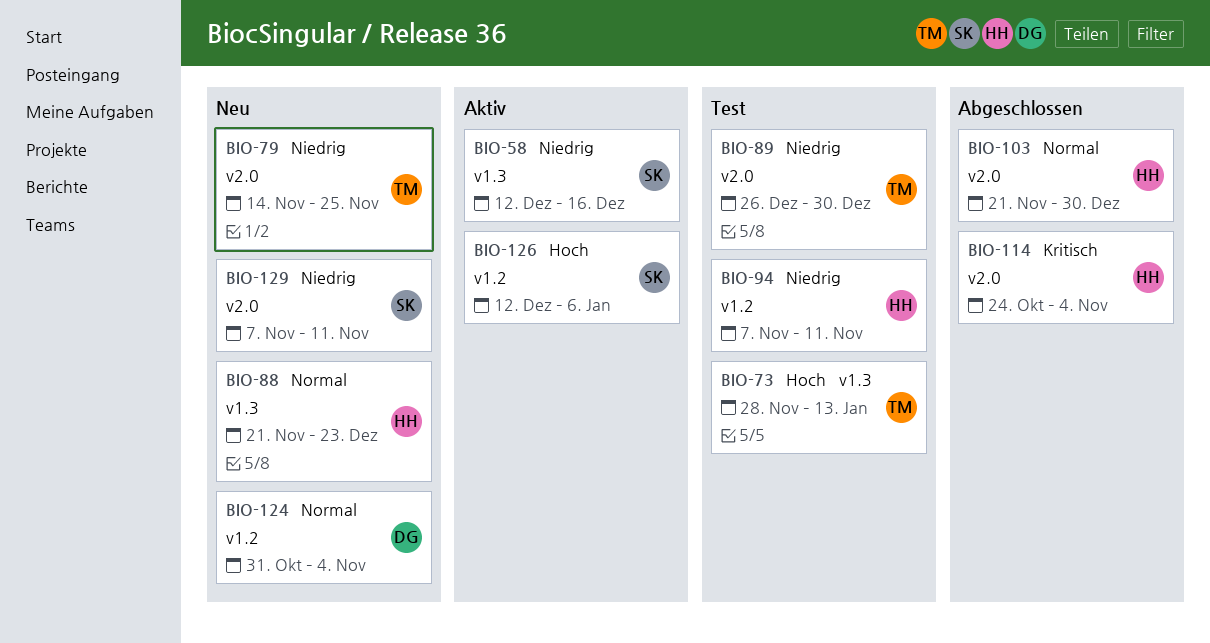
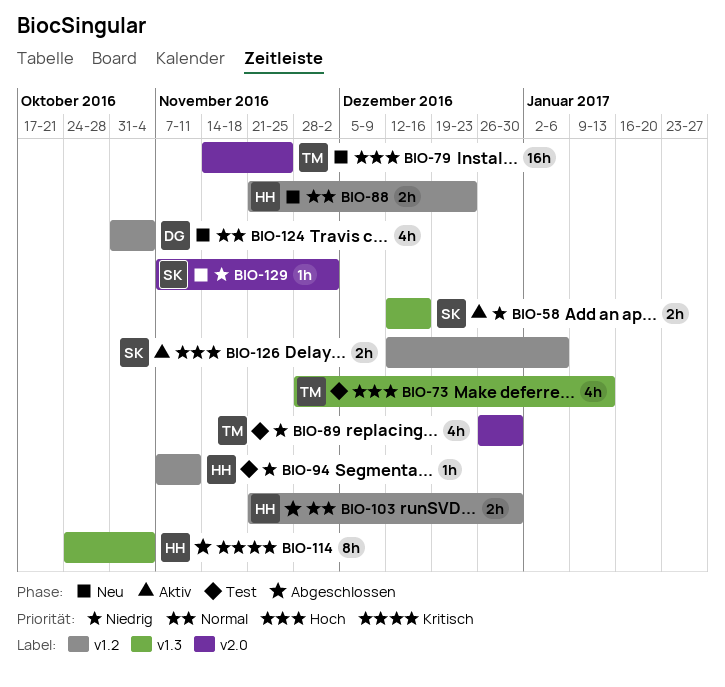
BIO-79, priority: Niedrig -> Hoch
BIO-88, label: v1.3 -> v1.2
BIO-103, label: v2.0 -> v1.2
BIO-114, label: v2.0 -> v1.3
BIO-129, due: Nov 11 -> Dec 2

